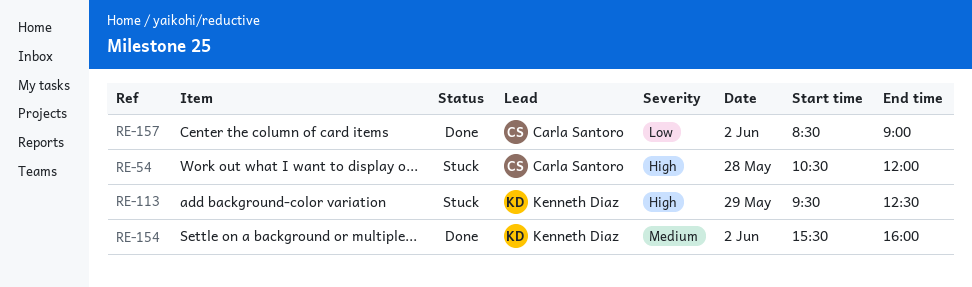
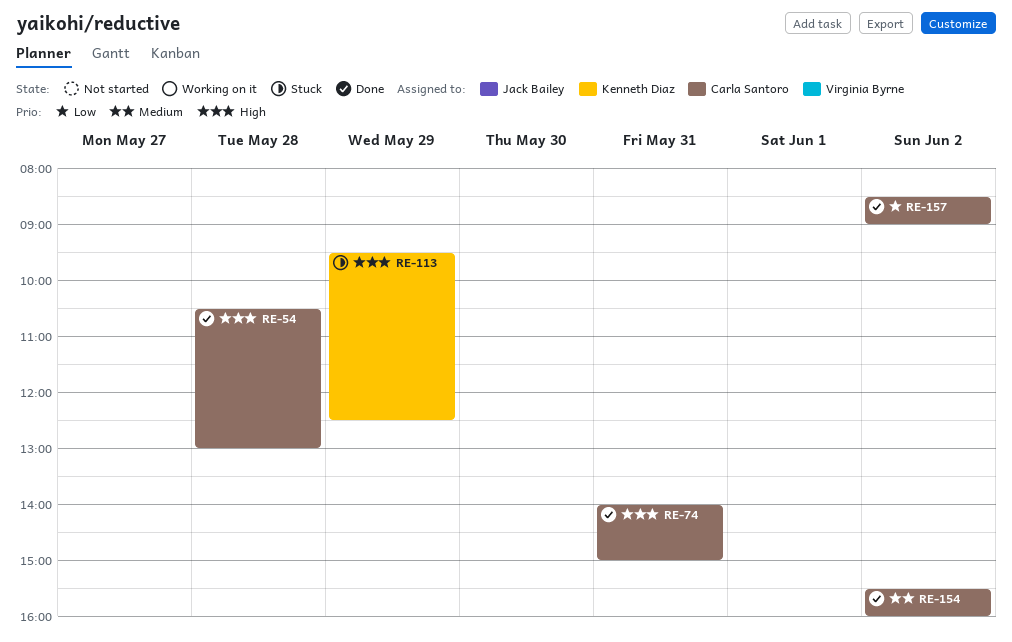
RE-54, status: Stuck -> Done
RE-54, ends: 12:00 -> 13:00
RE-74: none -> present
RE-154, owner: Kenneth Diaz -> Carla Santoro

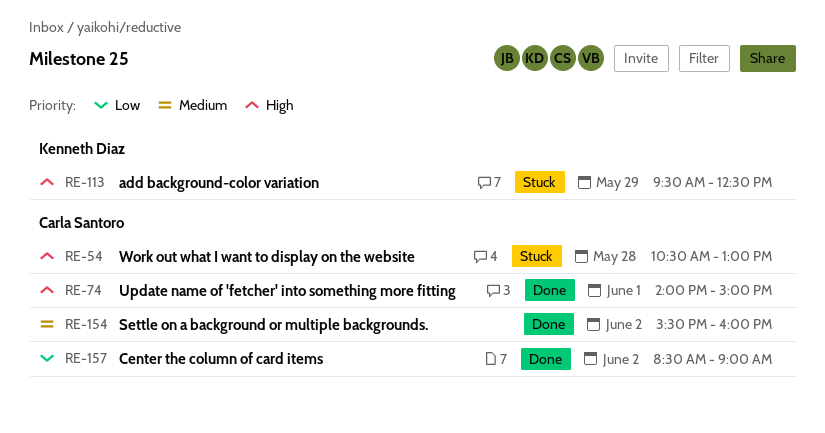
RE-54, status: Done -> Stuck
RE-74, day: May 31 -> Jun 1

